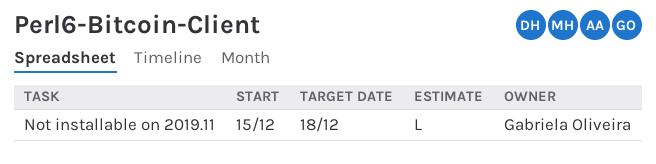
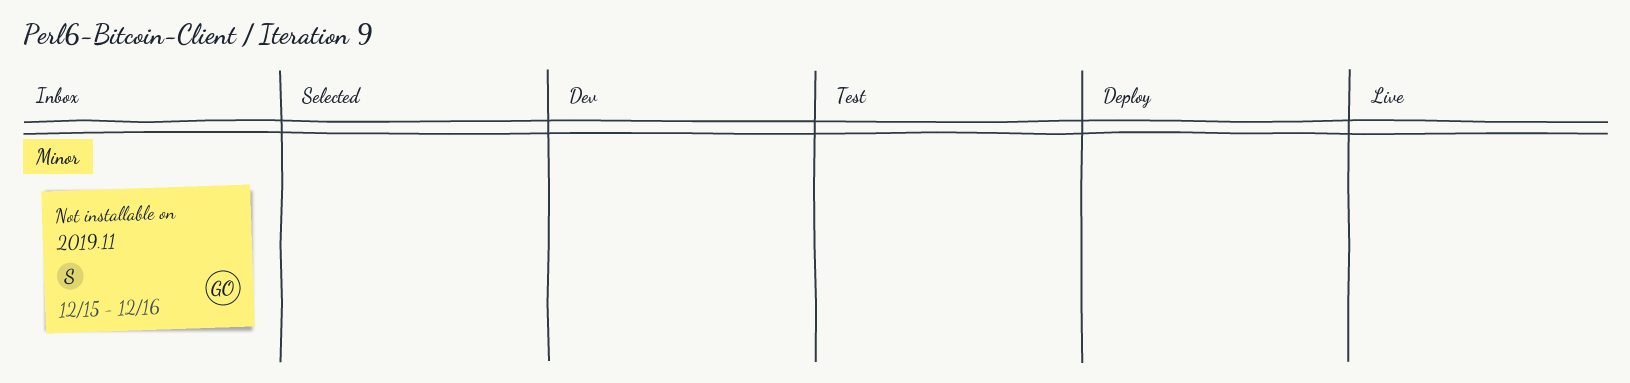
Not installable on 2019.11, estimate: L -> S
Not installable on 2019.11, due: Dec 18 -> Dec 16

